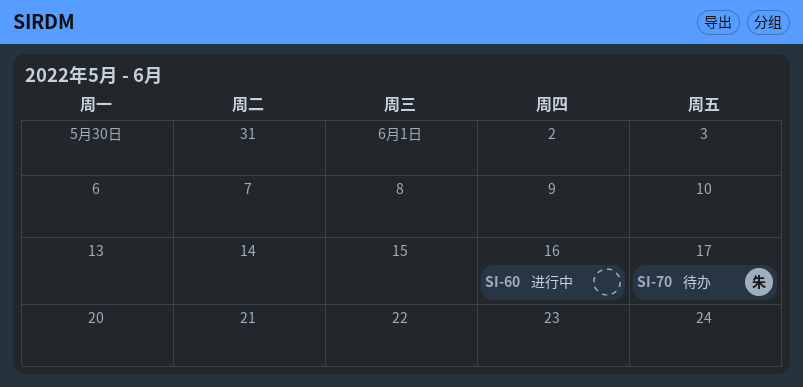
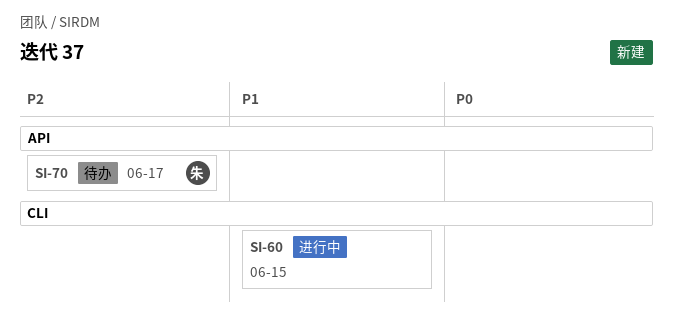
SI-60, due: Jun 16 -> Jun 15

